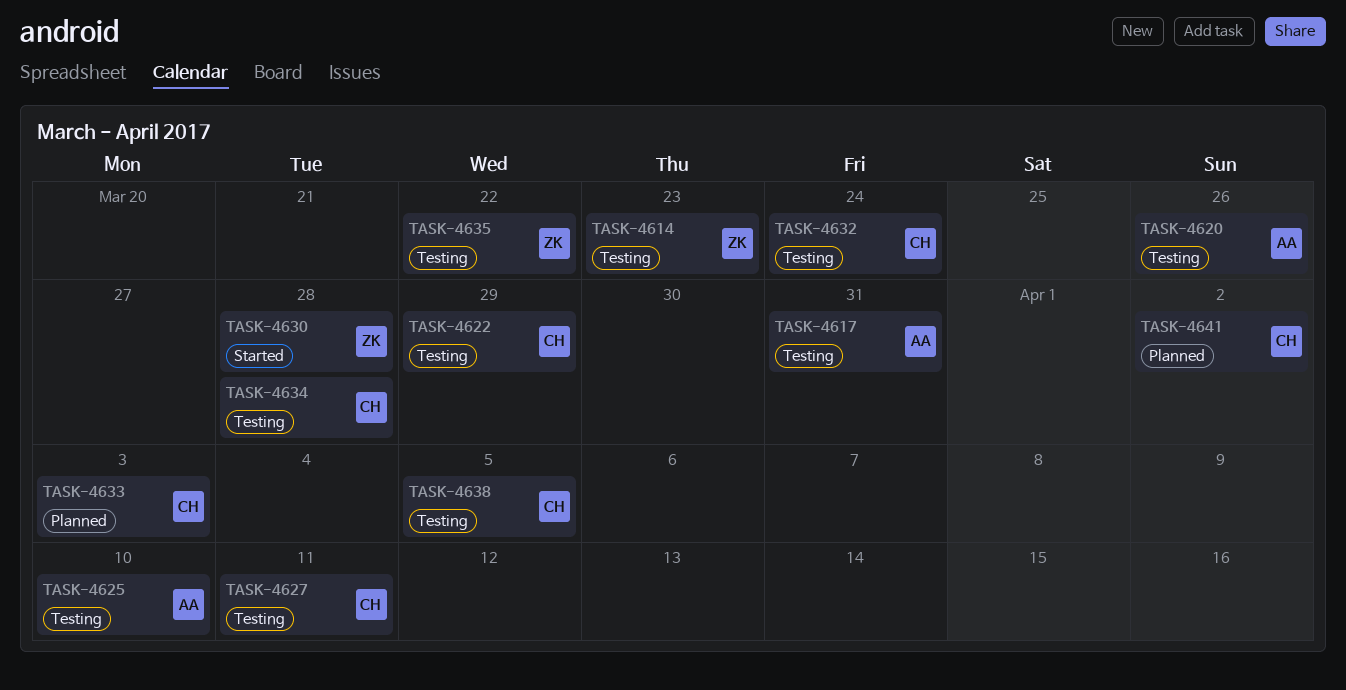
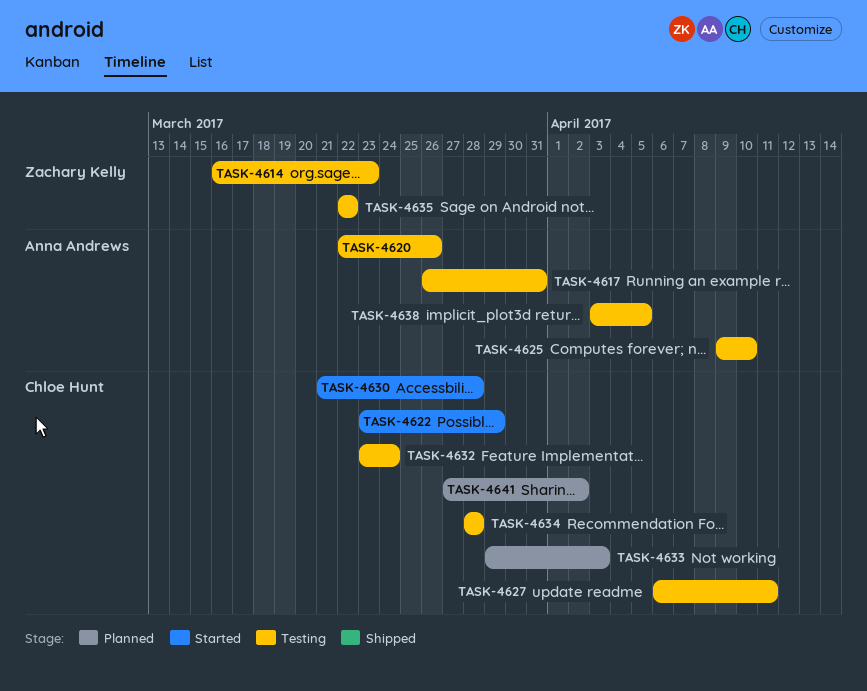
TASK-4622, status: Testing -> Started
TASK-4630, owner: Zachary Kelly -> Chloe Hunt
TASK-4638, owner: Chloe Hunt -> Anna Andrews

